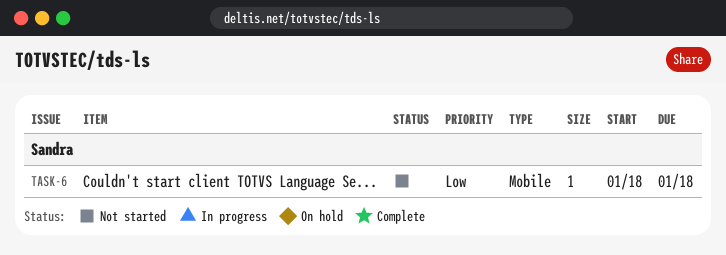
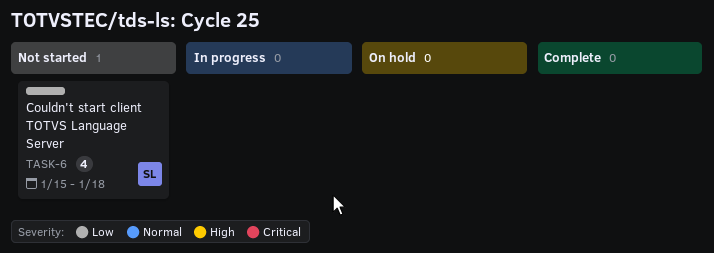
TASK-6, estimate: 1 -> 4
TASK-6, start: Jan 18 -> Jan 15

